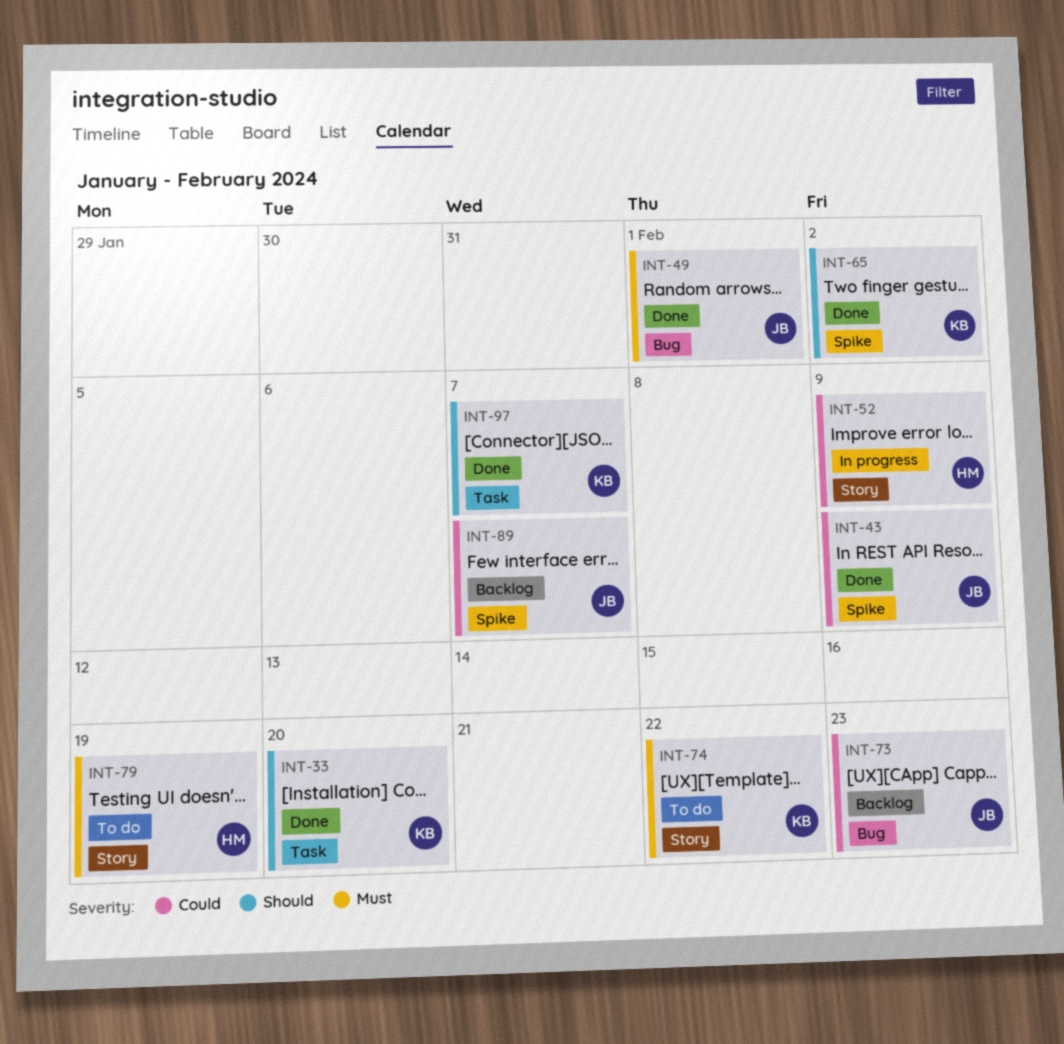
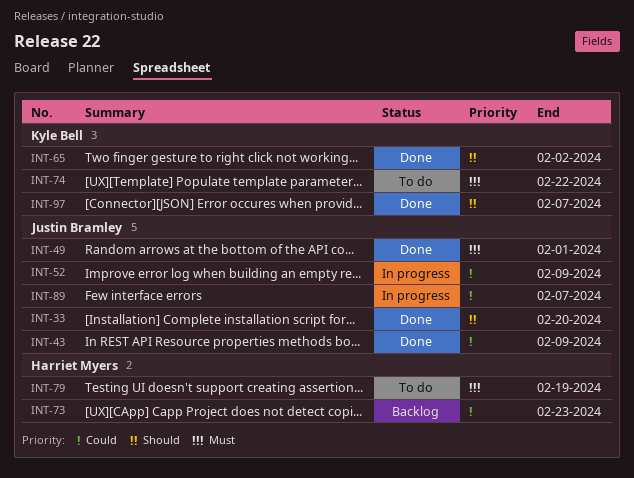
INT-33, owner: Kyle Bell -> Justin Bramley
INT-52, owner: Harriet Myers -> Justin Bramley
INT-73, owner: Justin Bramley -> Harriet Myers
INT-89, status: Backlog -> In progress

